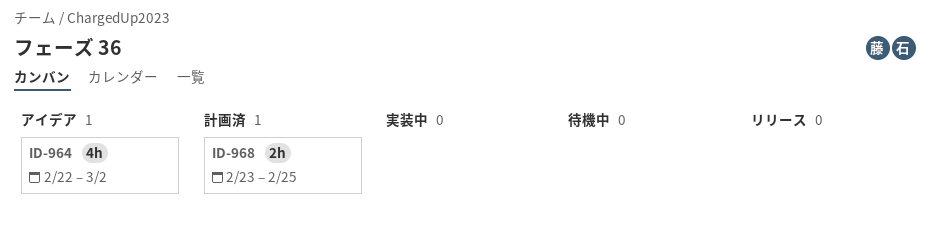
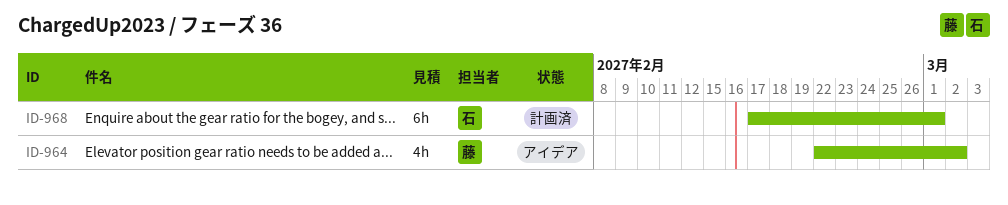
ID-968, estimate: 2h -> 6h
ID-968, start: Feb 23 -> Feb 17
ID-968, due: Feb 25 -> Mar 1

